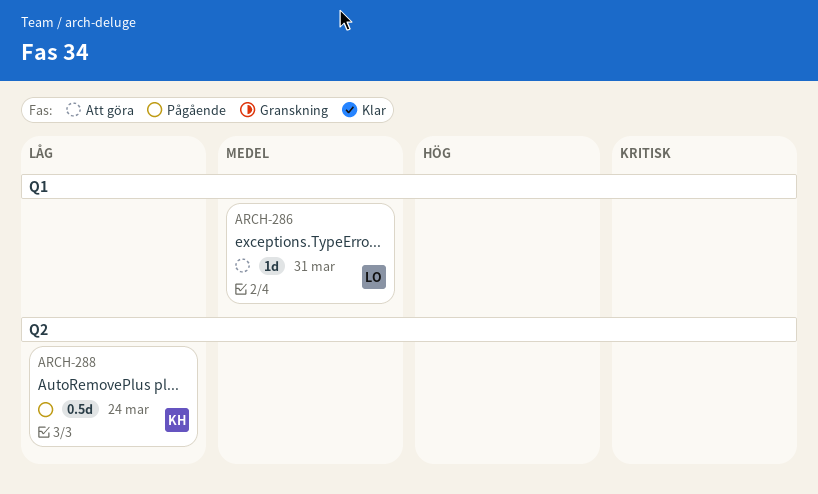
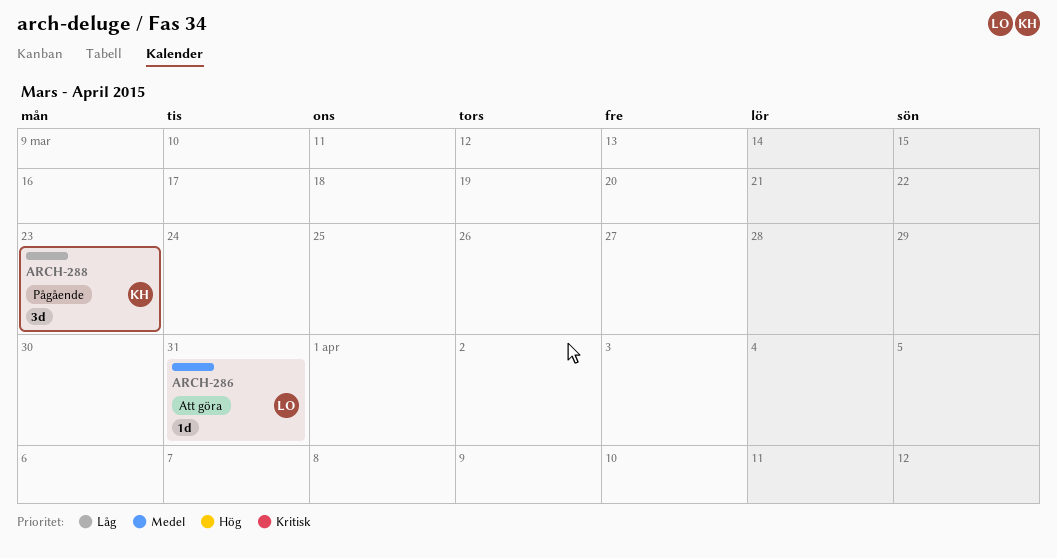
ARCH-288, estimate: 0.5d -> 3d
ARCH-288, due: Mar 24 -> Mar 23

